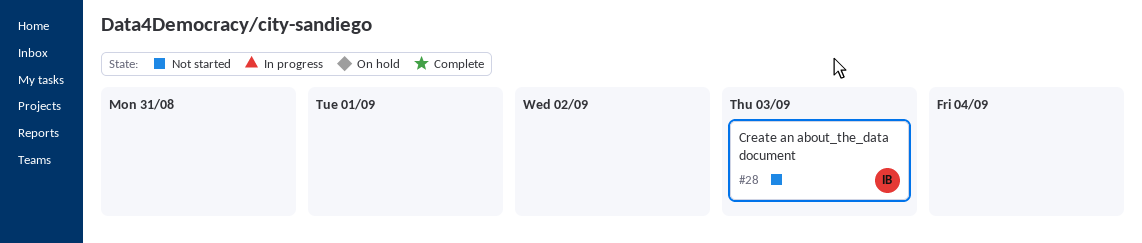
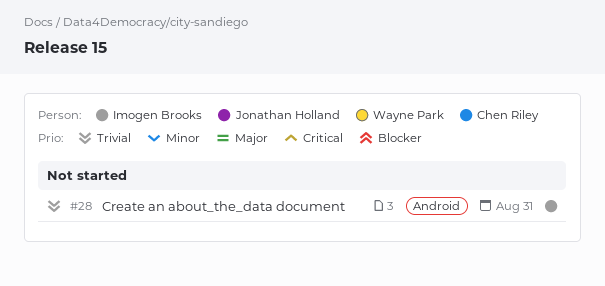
#28, due: Sep 3 -> Aug 31

